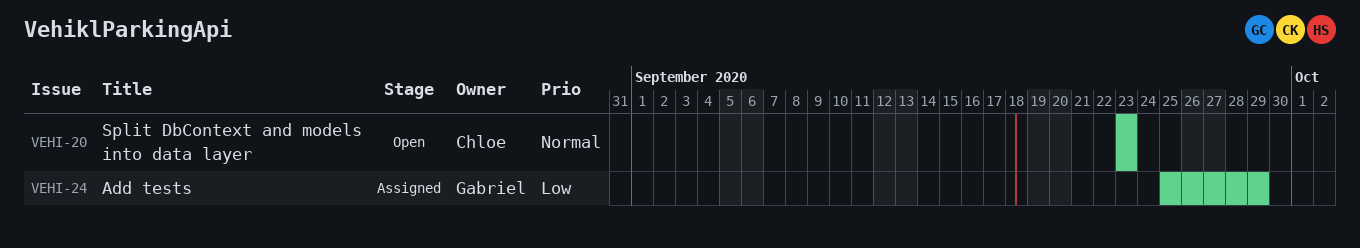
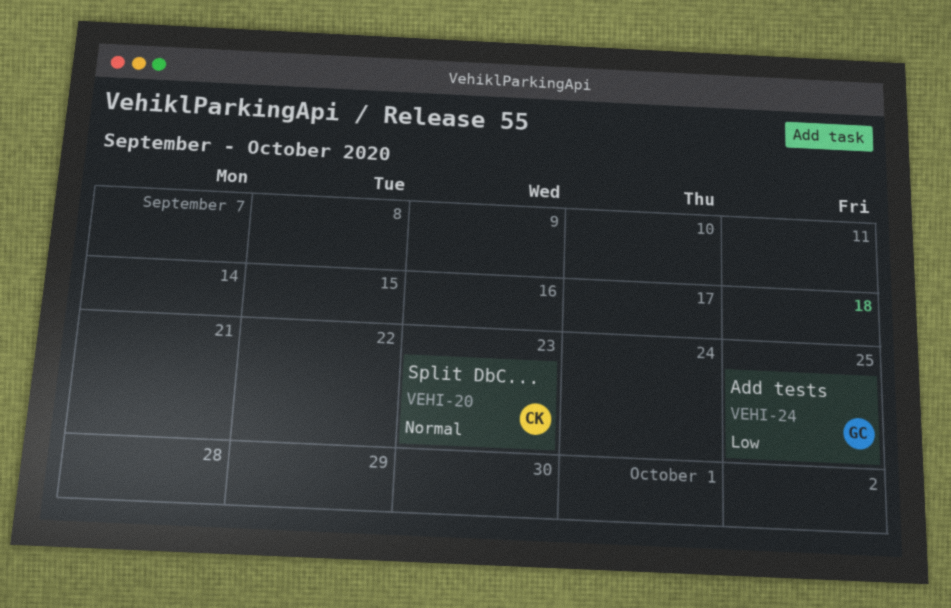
VEHI-24, due: Sep 29 -> Sep 25

